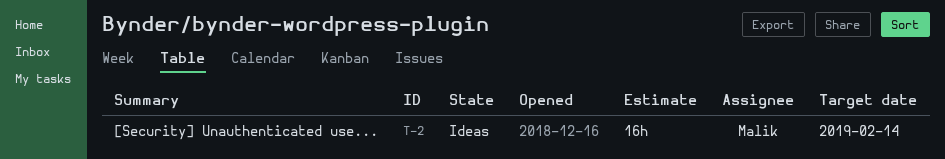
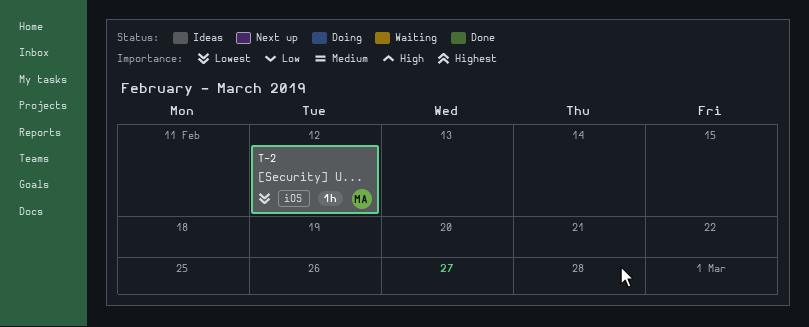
T-2, estimate: 16h -> 1h
T-2, due: Feb 14 -> Feb 12

